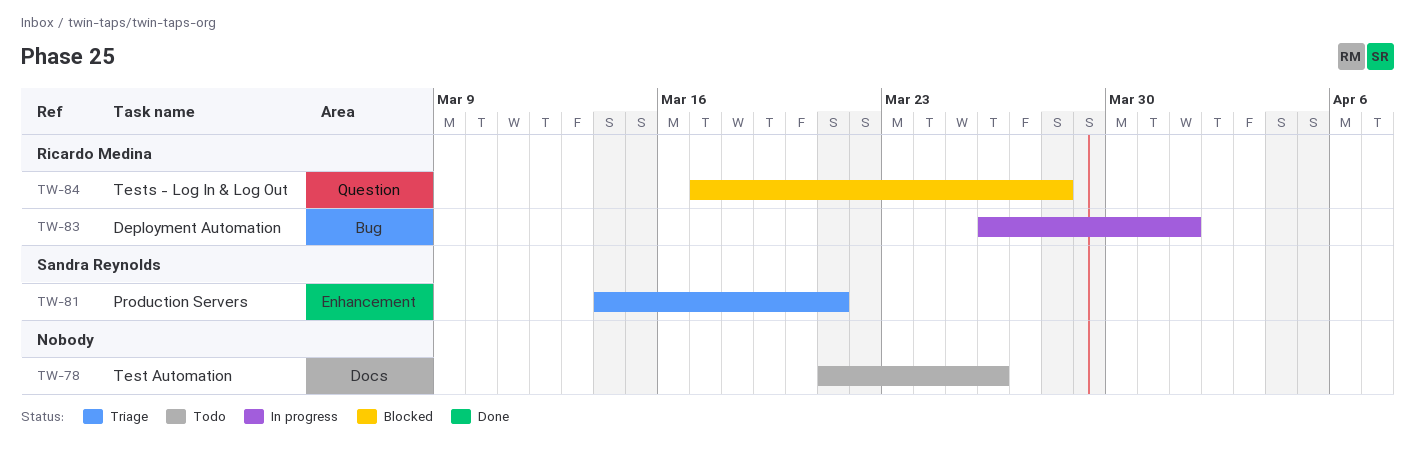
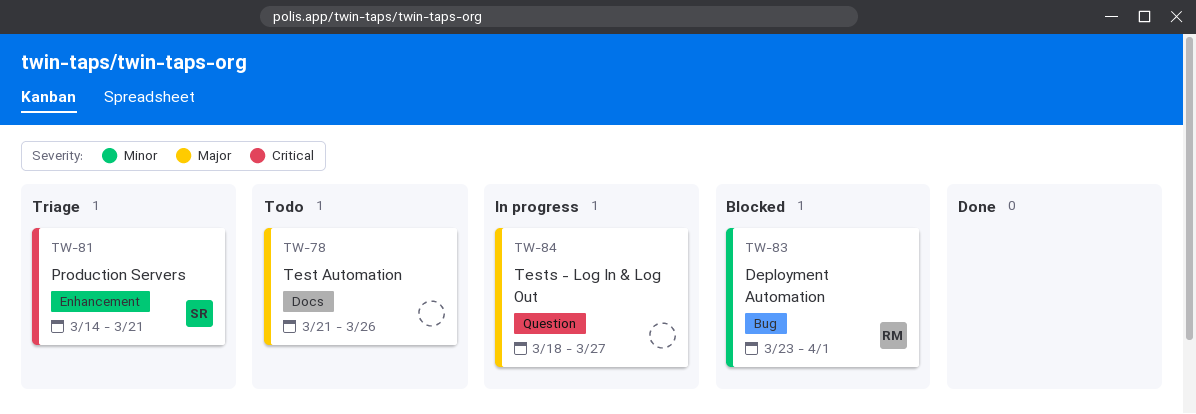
TW-83, status: In progress -> Blocked
TW-83, start: Mar 26 -> Mar 23
TW-84, status: Blocked -> In progress
TW-84, owner: Ricardo Medina -> none
TW-84, start: Mar 17 -> Mar 18
TW-84, due: Mar 28 -> Mar 27

